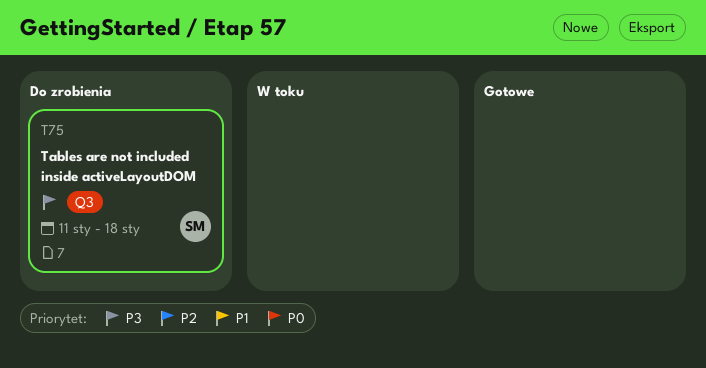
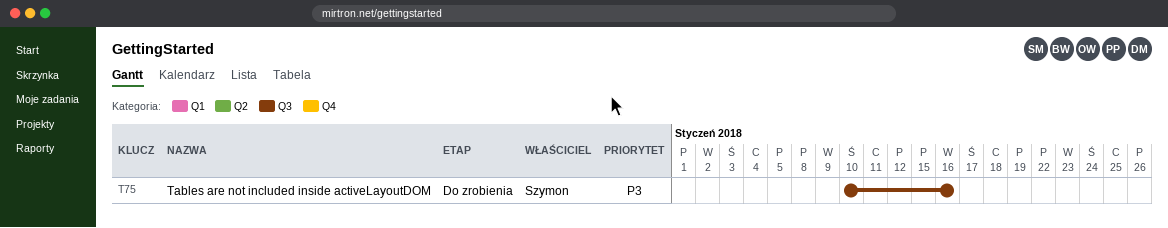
T75, start: Jan 11 -> Jan 10
T75, due: Jan 18 -> Jan 16

